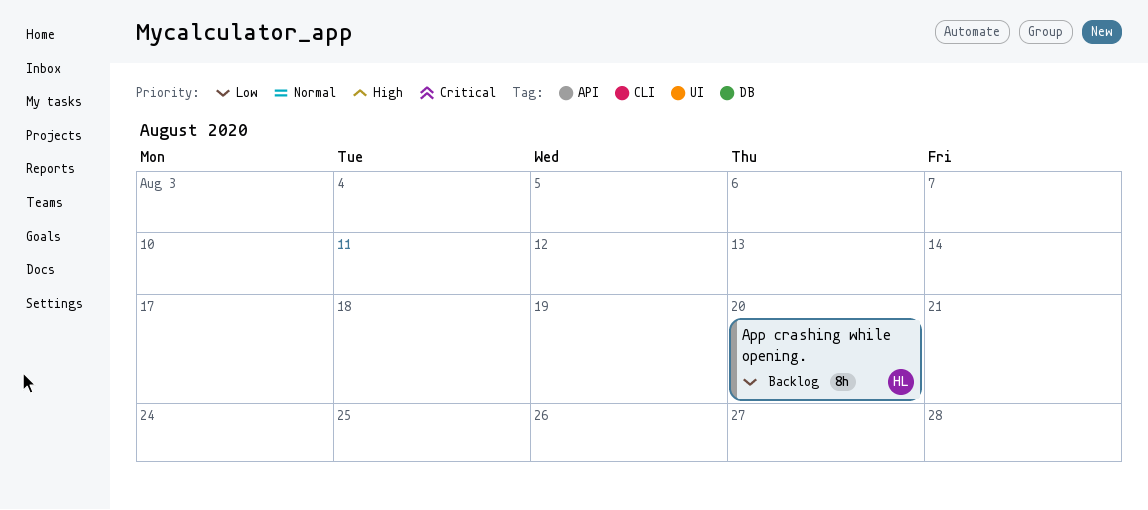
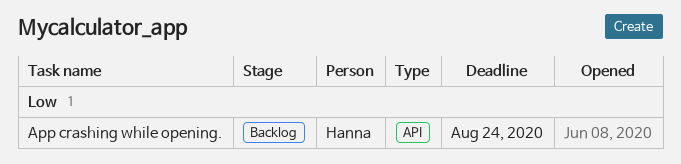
App crashing while opening., due: Aug 20 -> Aug 24

